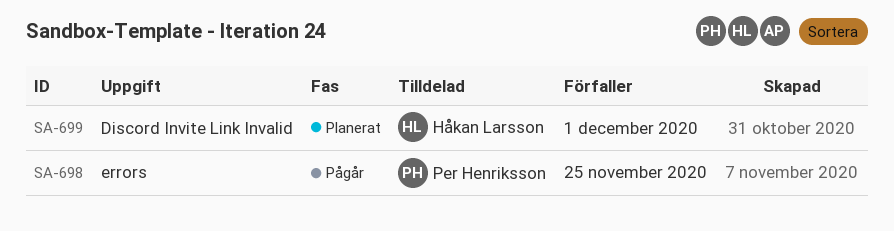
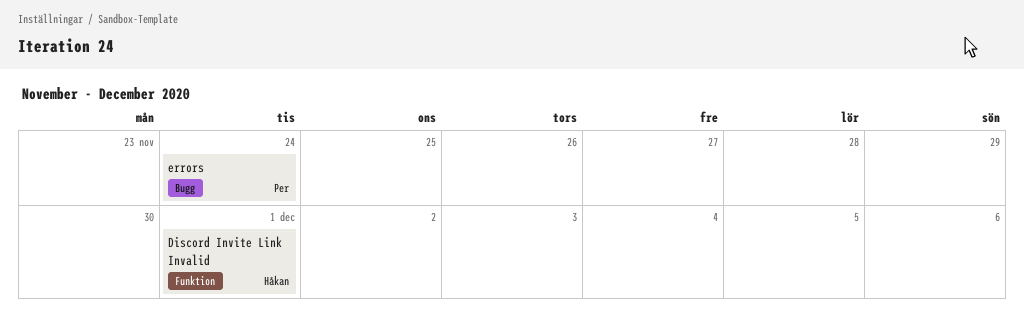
errors, due: Nov 25 -> Nov 24

